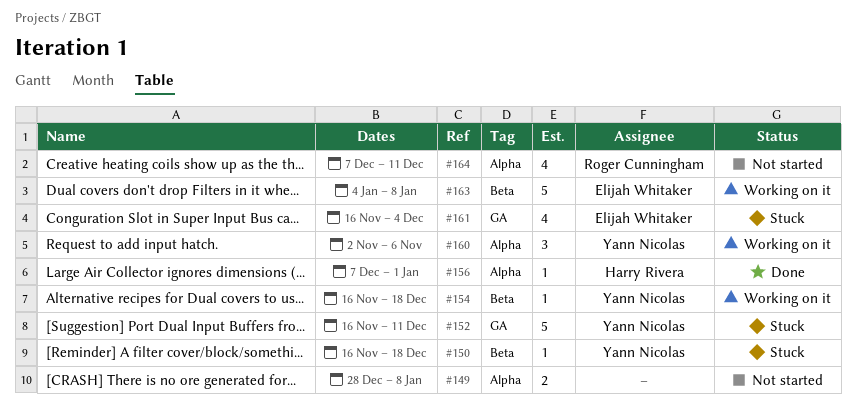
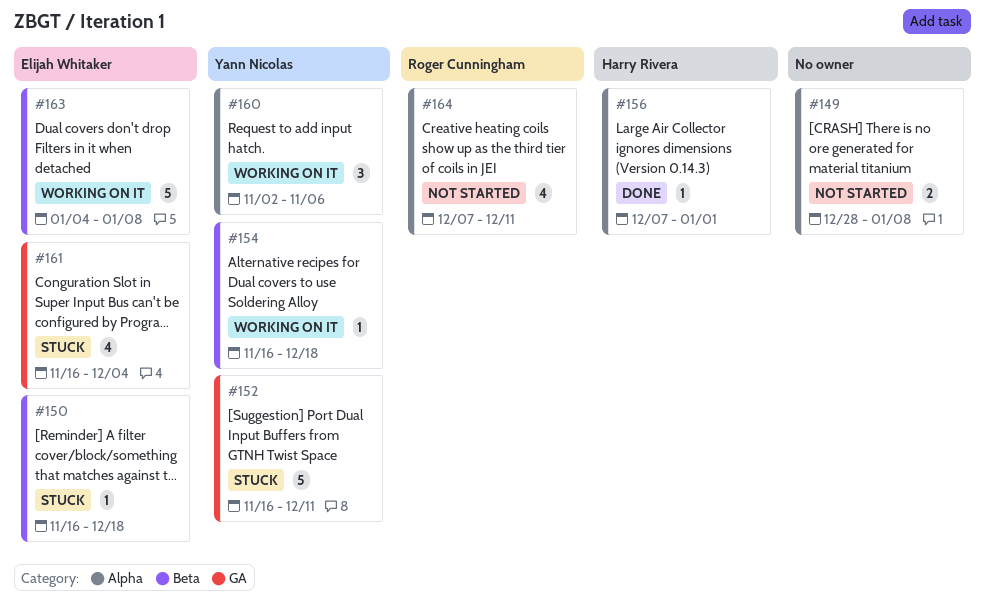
#150, owner: Yann Nicolas -> Elijah Whitaker

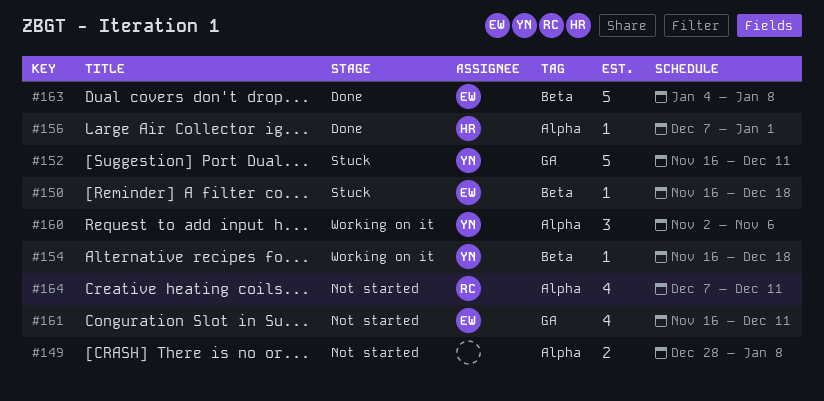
#161, status: Stuck -> Not started
#161, due: Dec 4 -> Dec 11
#163, status: Working on it -> Done

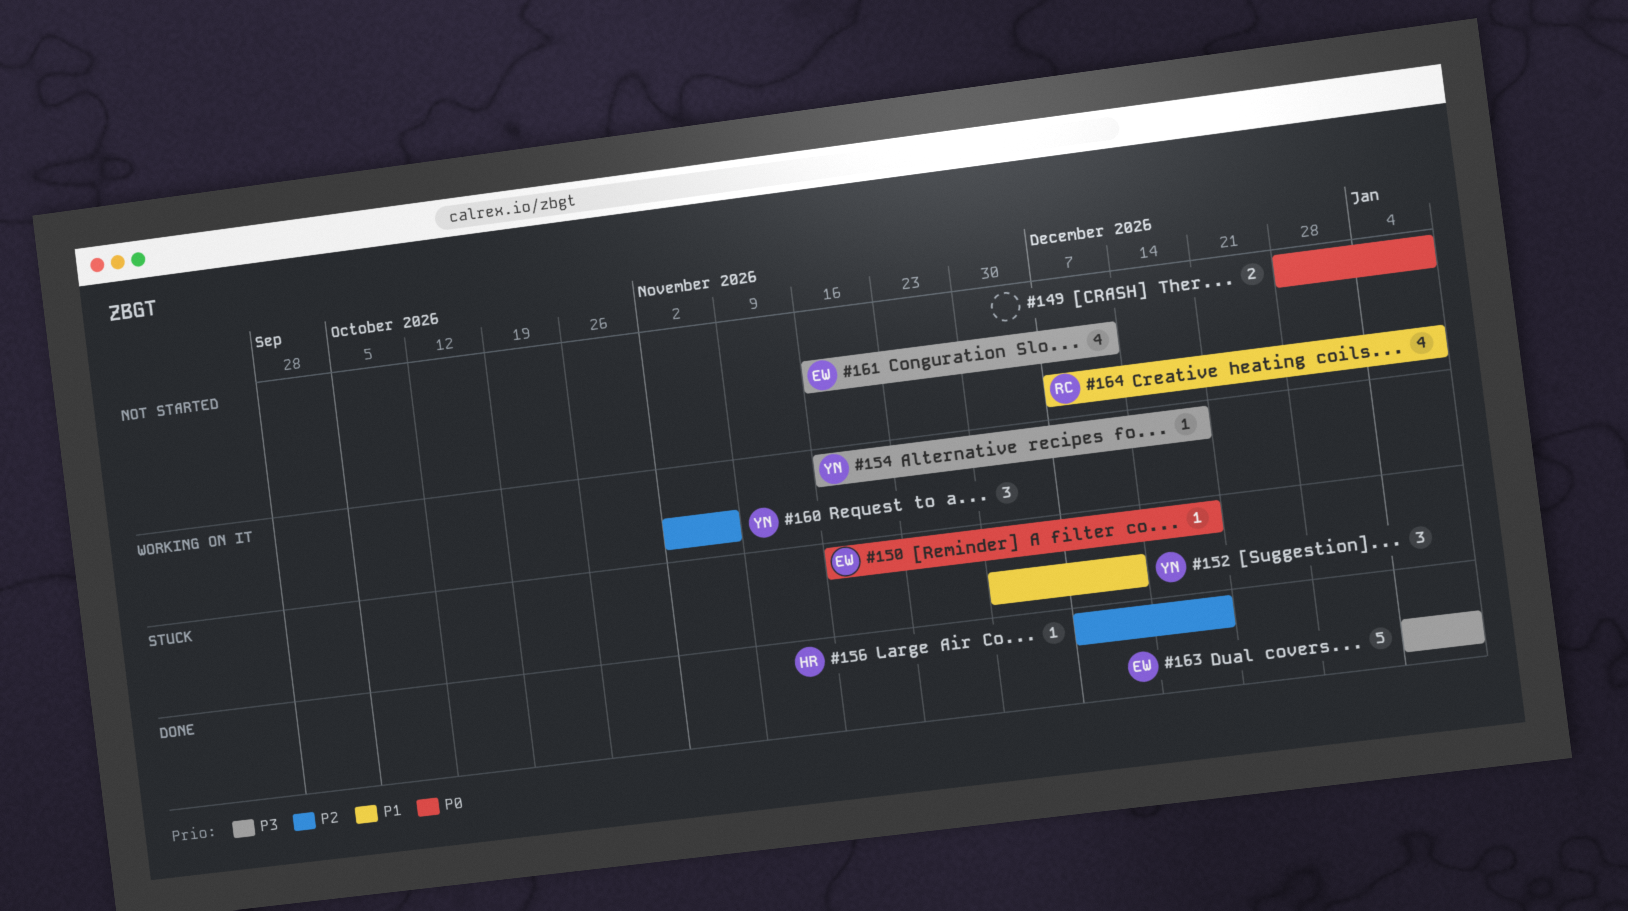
#152, estimate: 5 -> 3
#152, start: Nov 16 -> Nov 30
#156, due: Jan 1 -> Dec 18
#164, due: Dec 11 -> Jan 8

